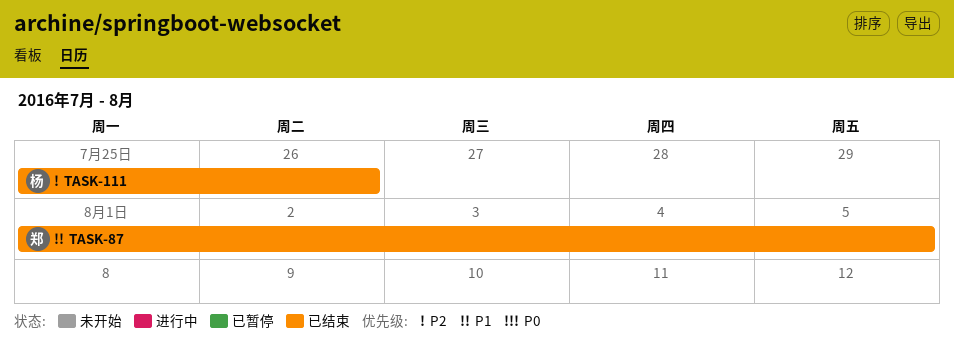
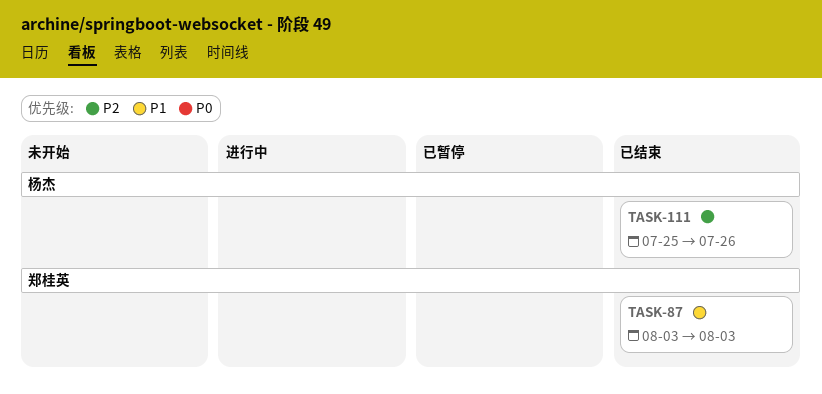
TASK-87, start: Aug 1 -> Aug 3
TASK-87, due: Aug 5 -> Aug 3

